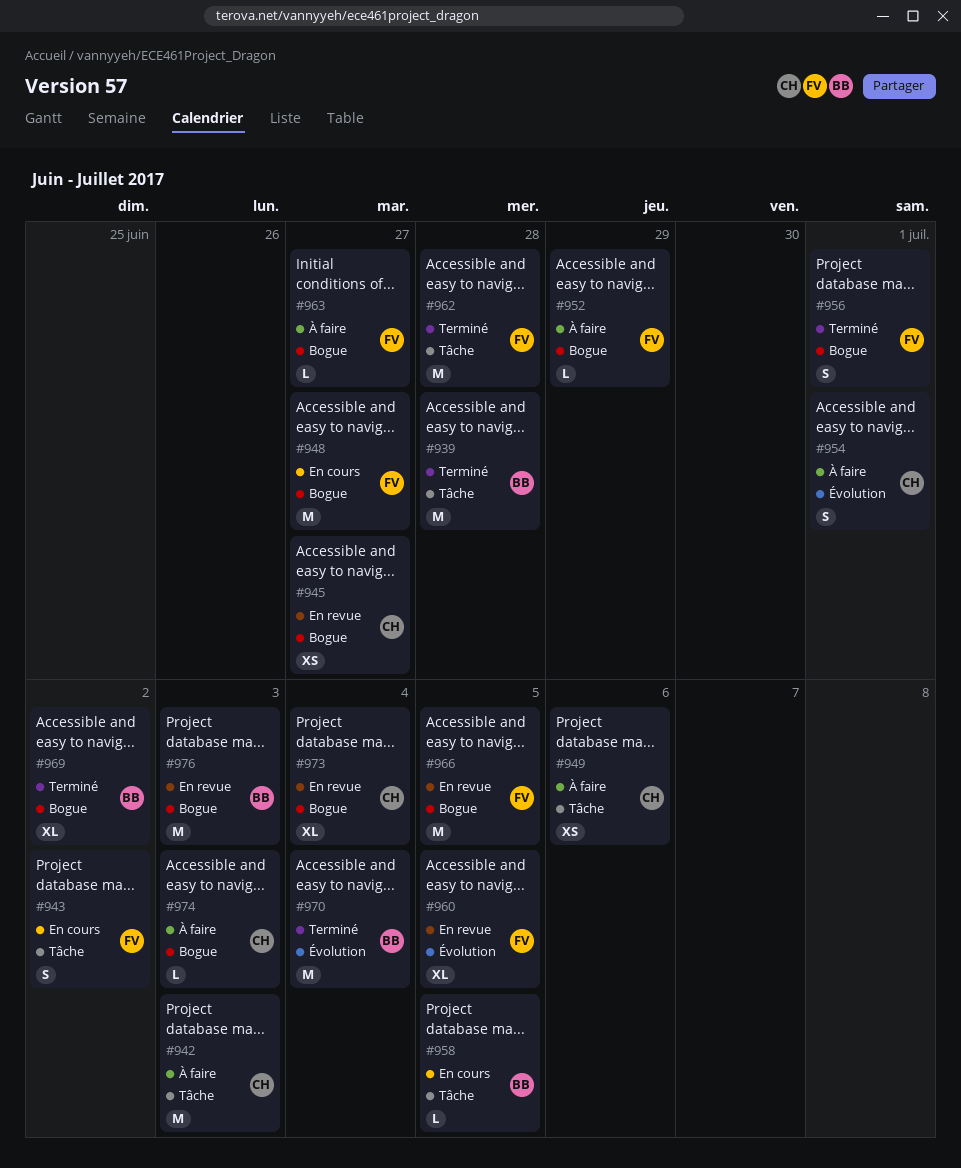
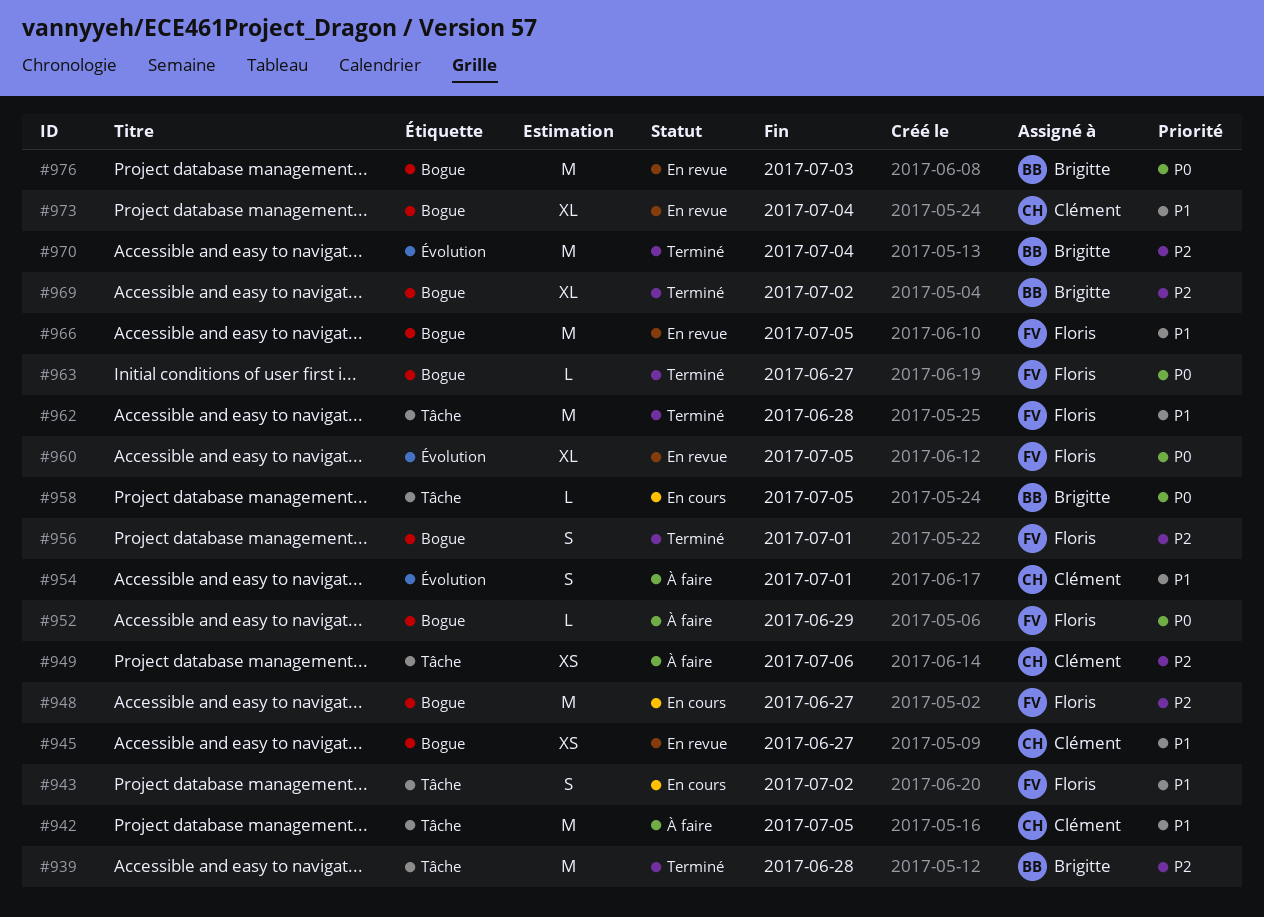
#942, due: Jul 3 -> Jul 5
#963, status: À faire -> Terminé
#974: present -> none

